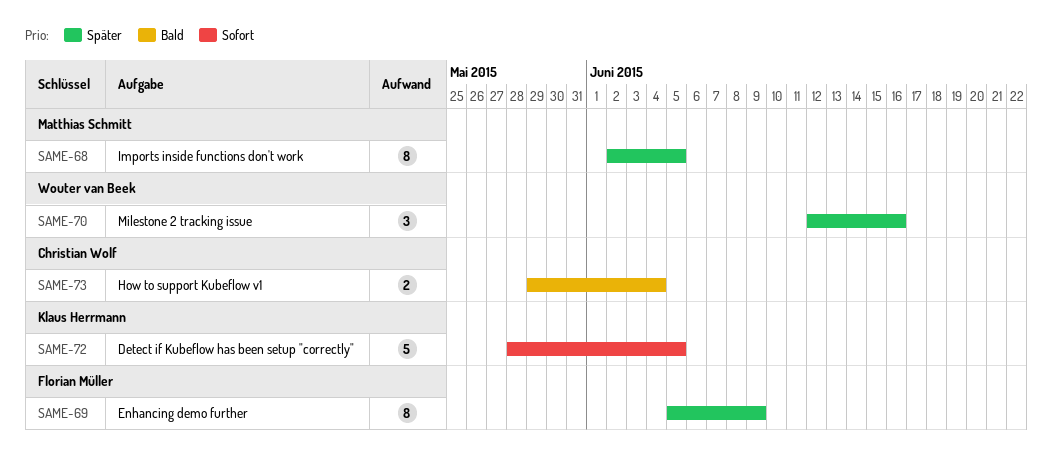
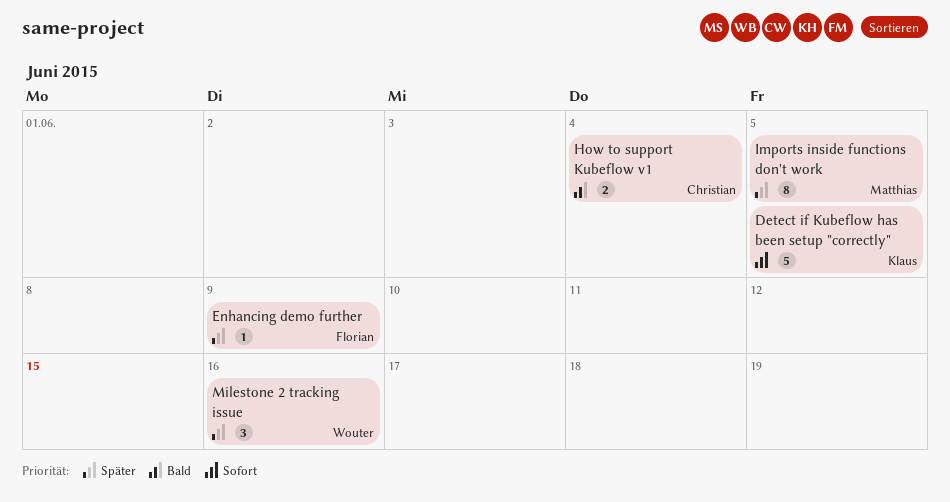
Enhancing demo further, estimate: 8 -> 1

